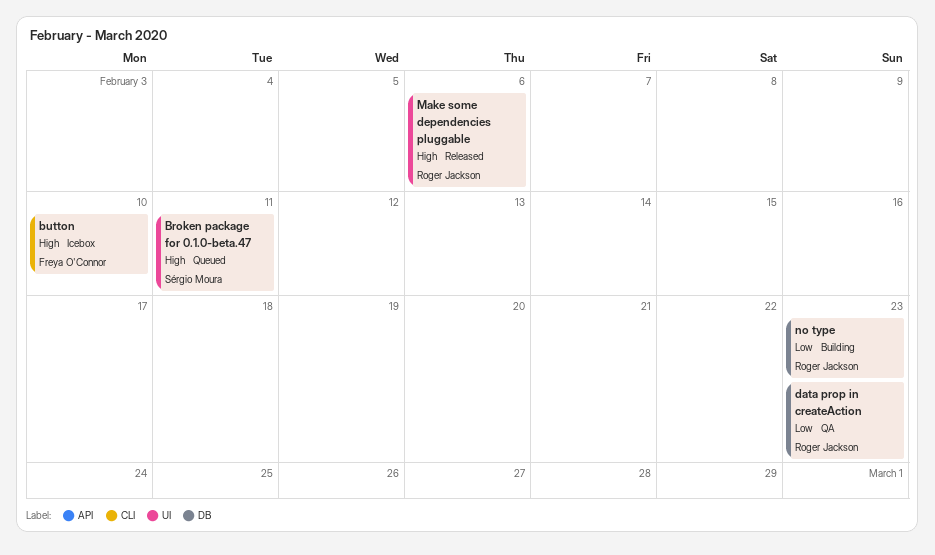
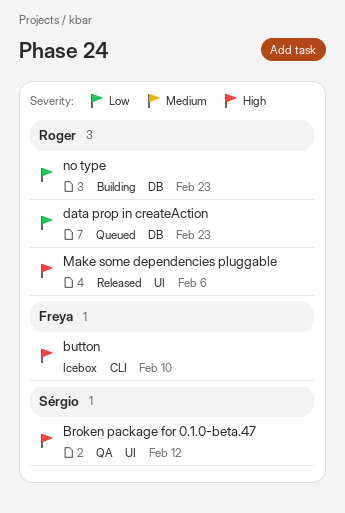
Broken package for 0.1.0-beta.47, status: Queued -> QA
Broken package for 0.1.0-beta.47, due: Feb 11 -> Feb 12
data prop in createAction, status: QA -> Queued

